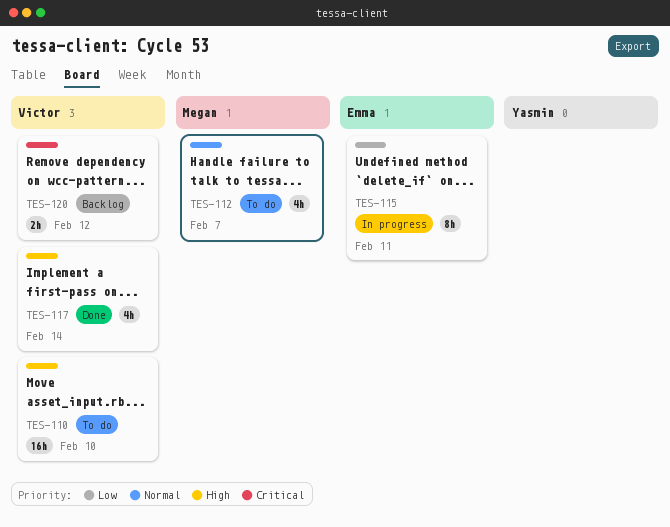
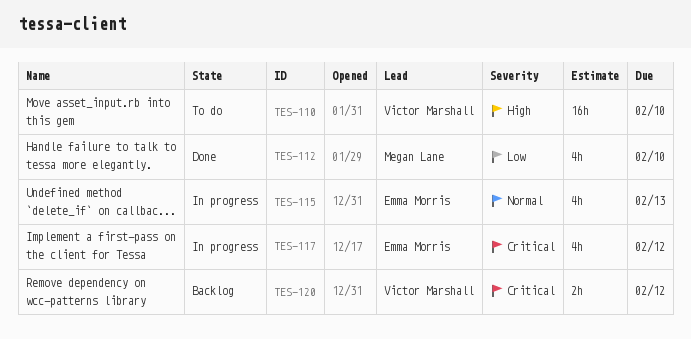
TES-112, status: To do -> Done
TES-112, priority: Normal -> Low
TES-112, due: Feb 7 -> Feb 10
TES-115, priority: Low -> Normal
TES-115, estimate: 8h -> 4h
TES-115, due: Feb 11 -> Feb 13
TES-117, status: Done -> In progress
TES-117, owner: Victor Marshall -> Emma Morris
TES-117, priority: High -> Critical
TES-117, due: Feb 14 -> Feb 12

